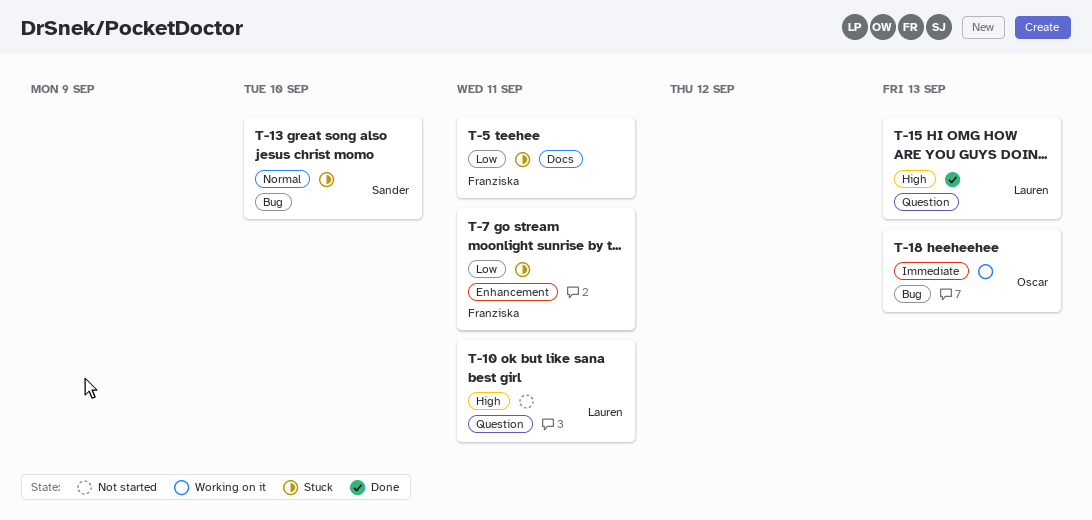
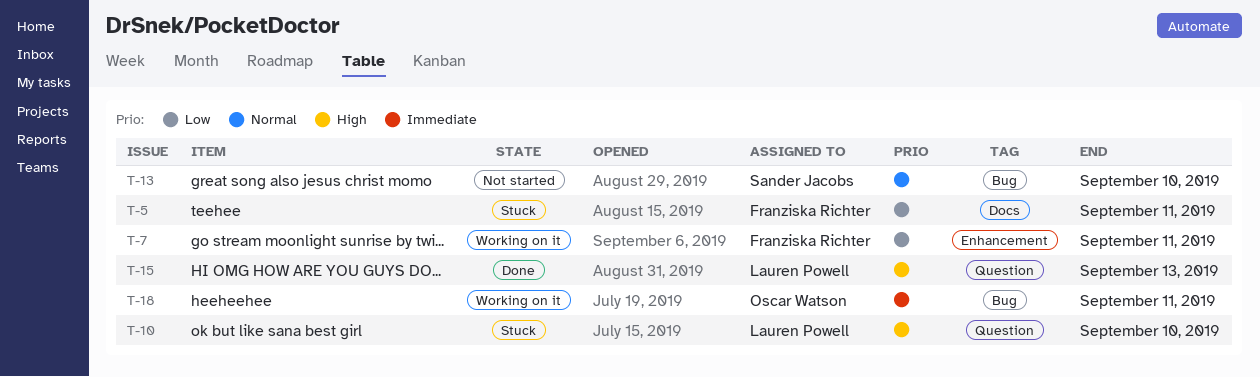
T-7, status: Stuck -> Working on it
T-10, status: Not started -> Stuck
T-10, due: Sep 11 -> Sep 10
T-13, status: Stuck -> Not started
T-18, due: Sep 13 -> Sep 11

